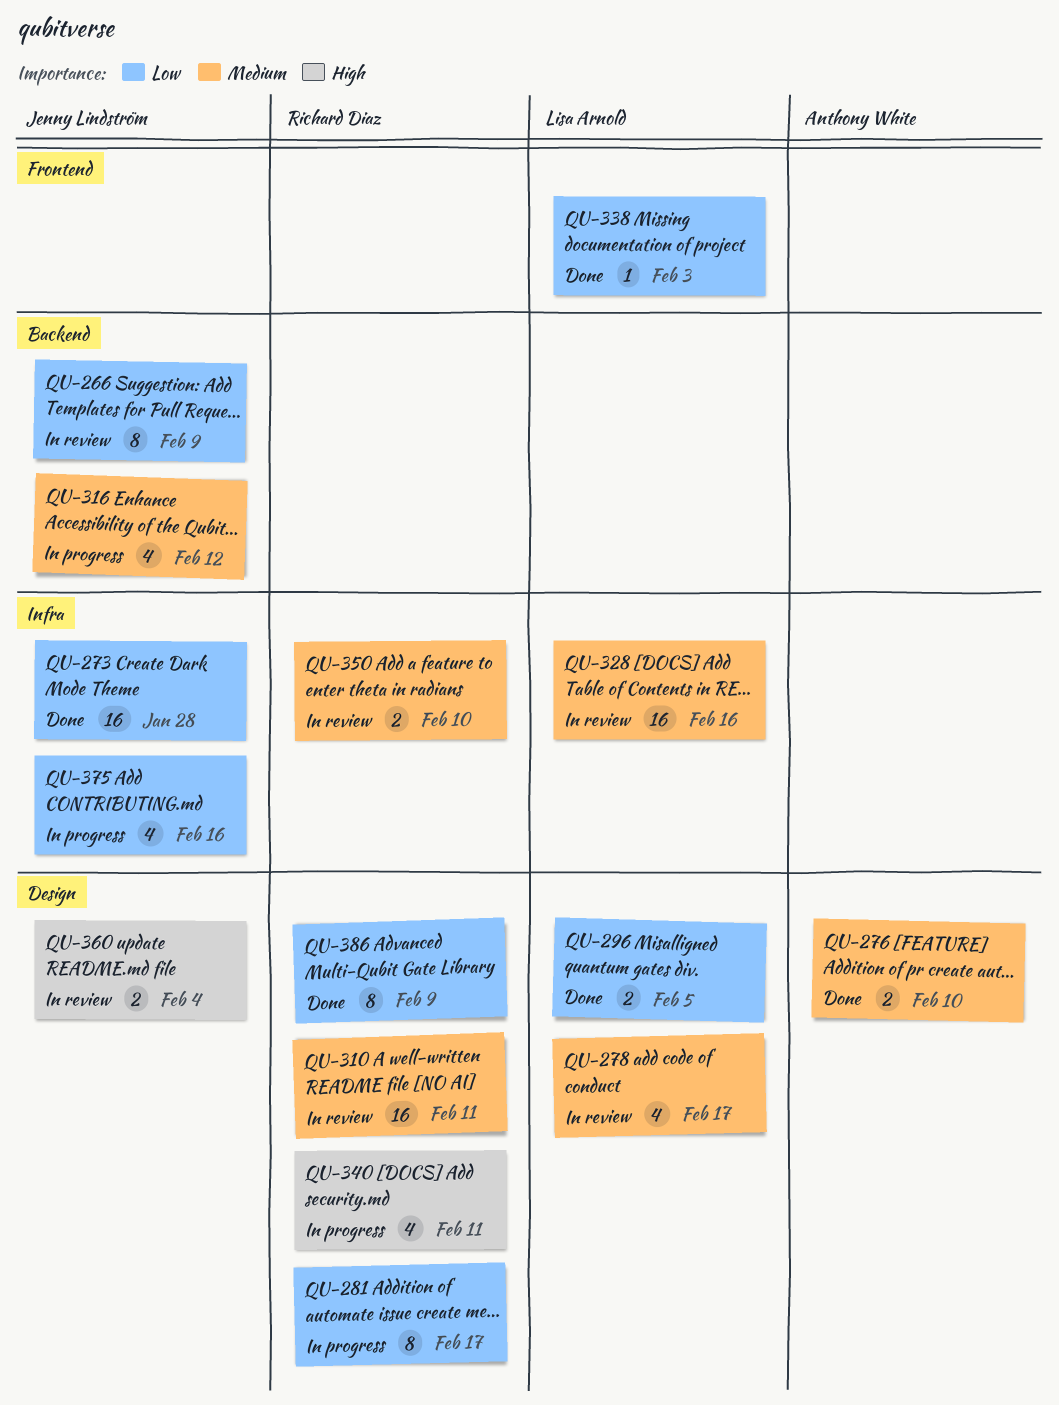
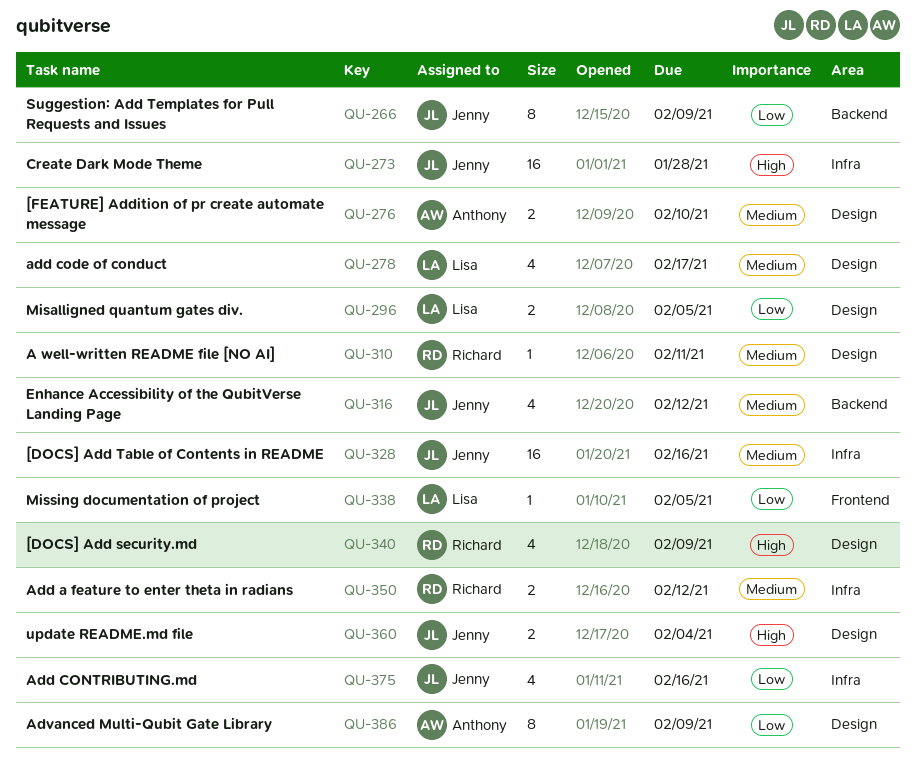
QU-273, priority: Low -> High
QU-281: present -> none
QU-310, estimate: 16 -> 1
QU-328, owner: Lisa Arnold -> Jenny Lindström
QU-338, due: Feb 3 -> Feb 5
QU-340, due: Feb 11 -> Feb 9
QU-350, due: Feb 10 -> Feb 12
QU-386, owner: Richard Diaz -> Anthony White

